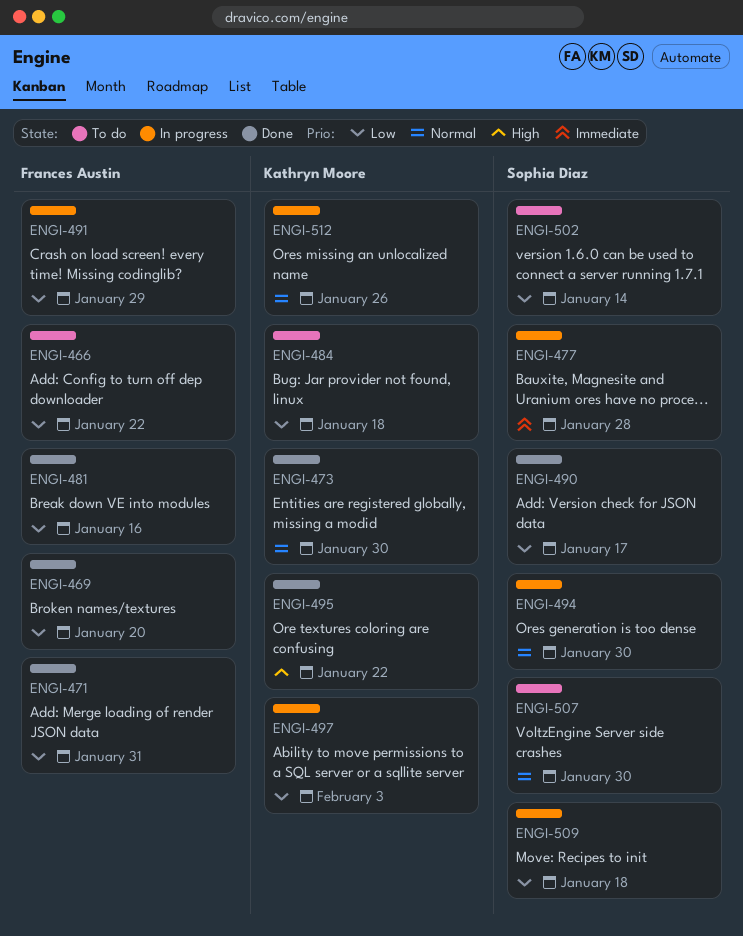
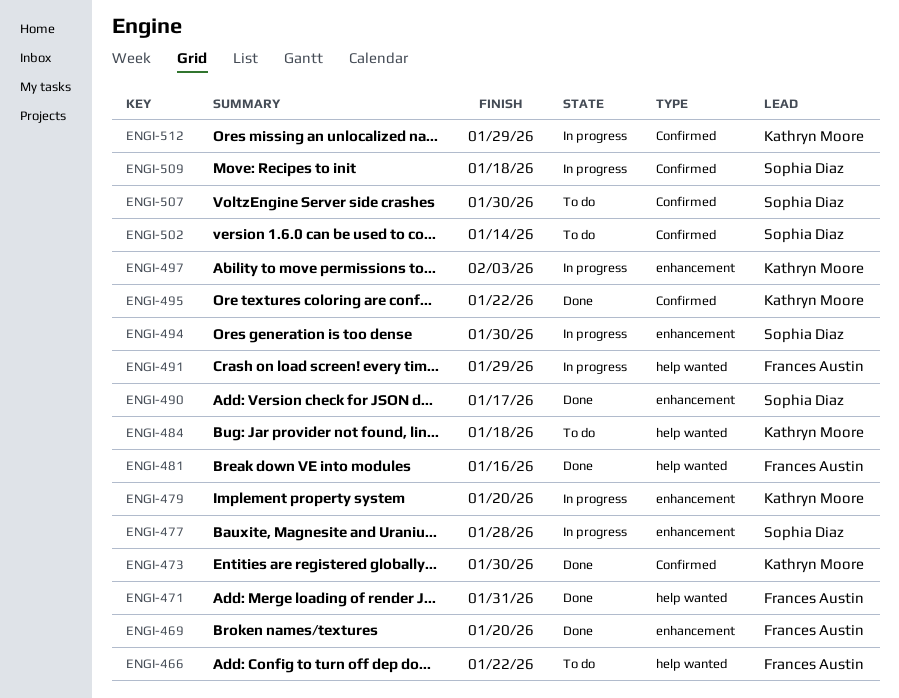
ENGI-479: none -> present
ENGI-512, due: Jan 26 -> Jan 29

